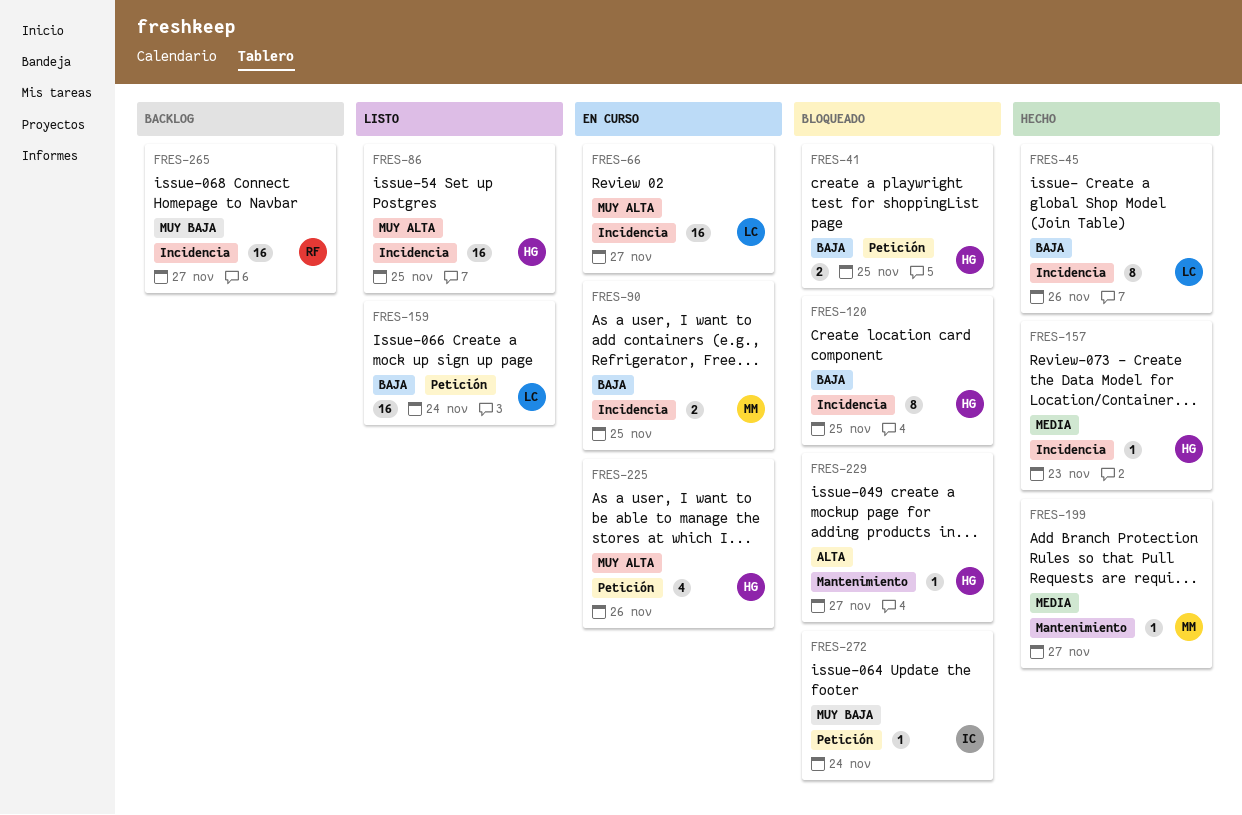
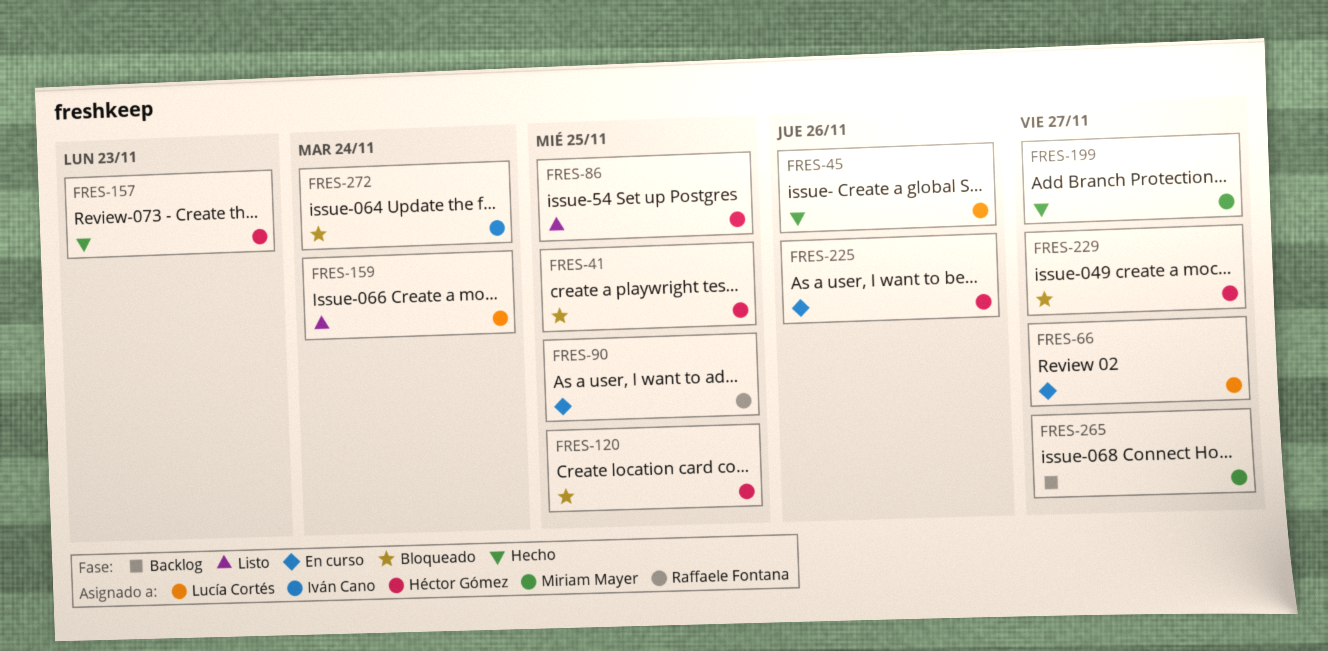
FRES-90, owner: Miriam Mayer -> Raffaele Fontana
FRES-265, owner: Raffaele Fontana -> Miriam Mayer

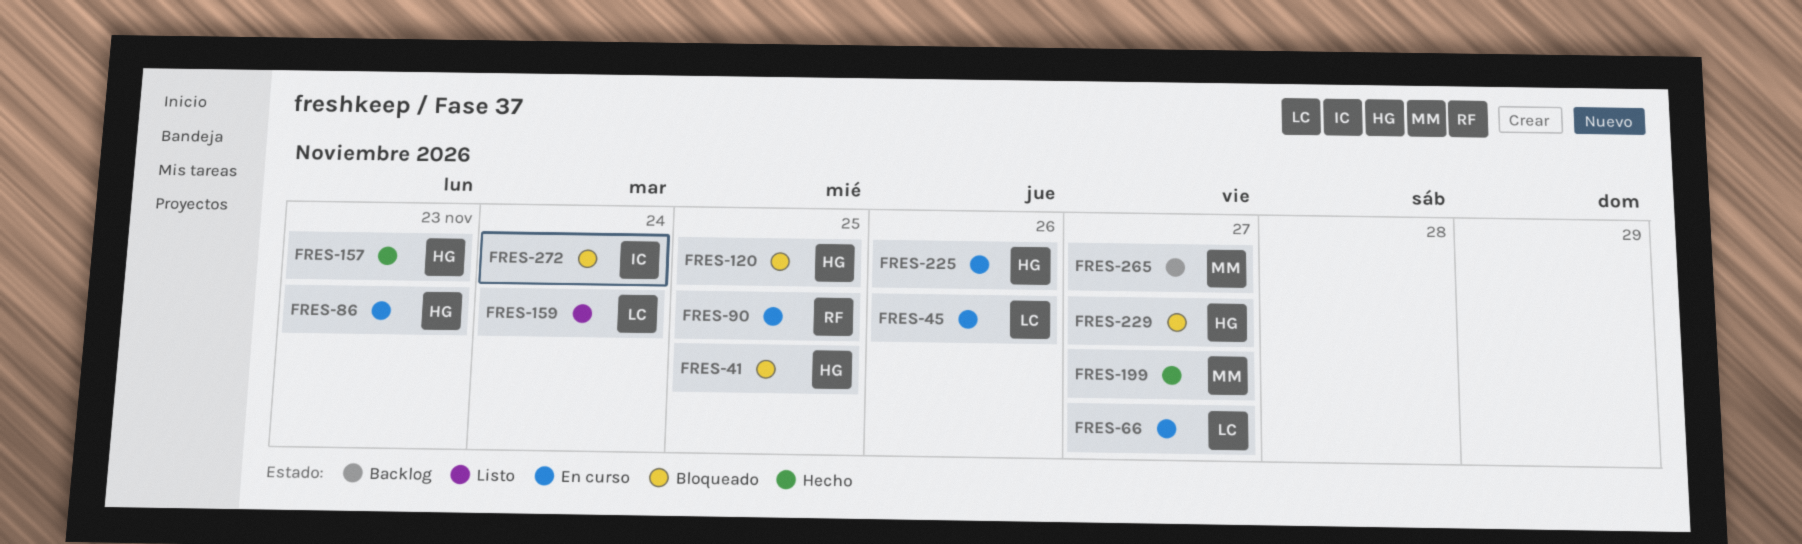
FRES-45, status: Hecho -> En curso
FRES-86, status: Listo -> En curso
FRES-86, due: Nov 25 -> Nov 23

